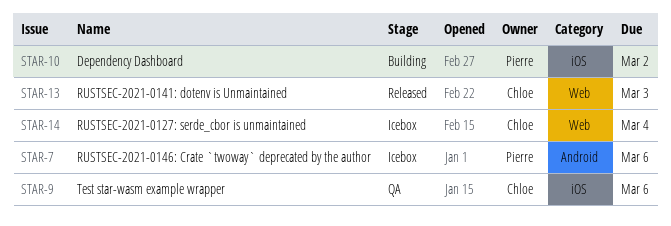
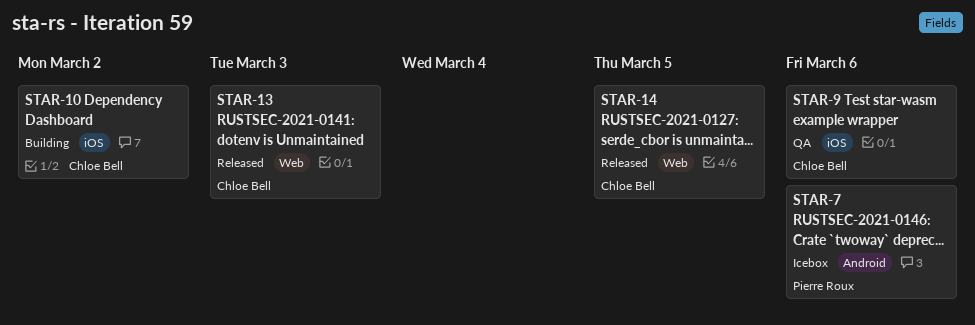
STAR-10, owner: Pierre Roux -> Chloe Bell
STAR-14, status: Icebox -> Released
STAR-14, due: Mar 4 -> Mar 5

